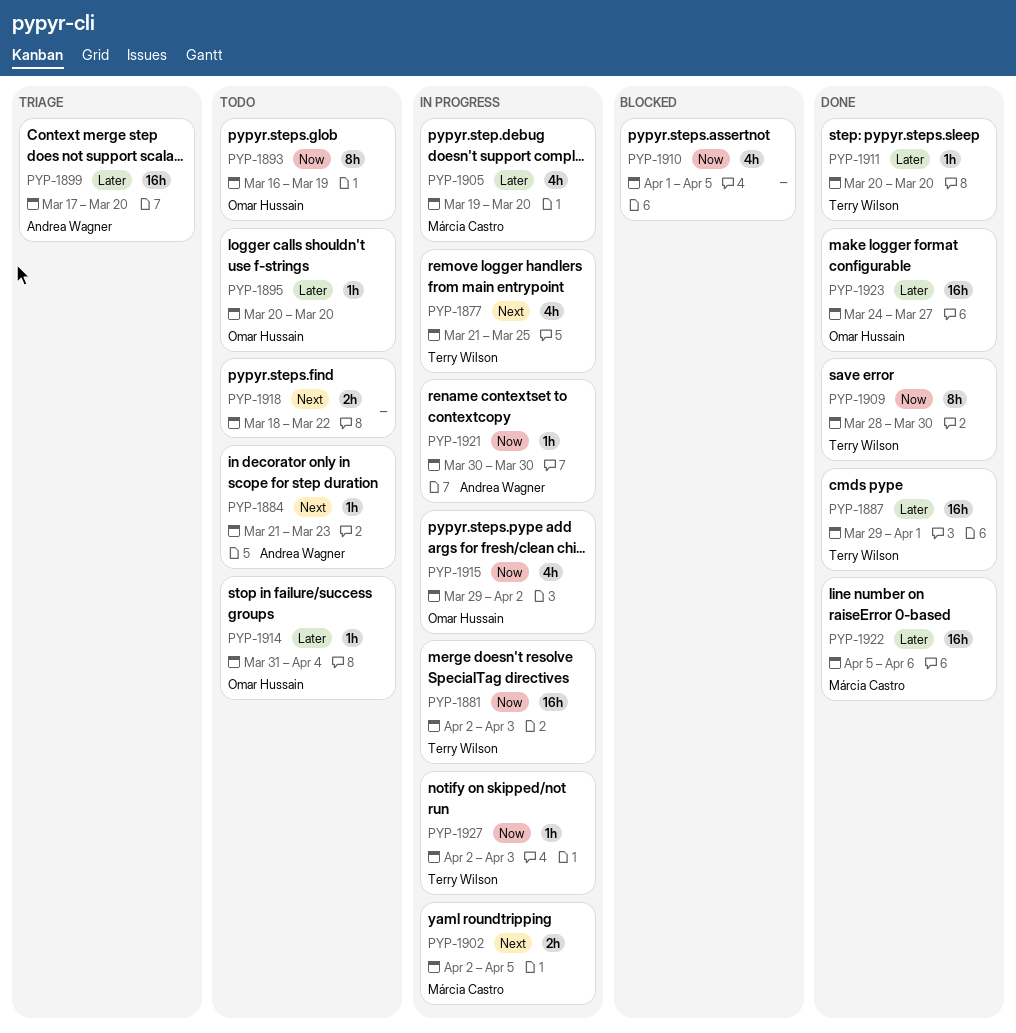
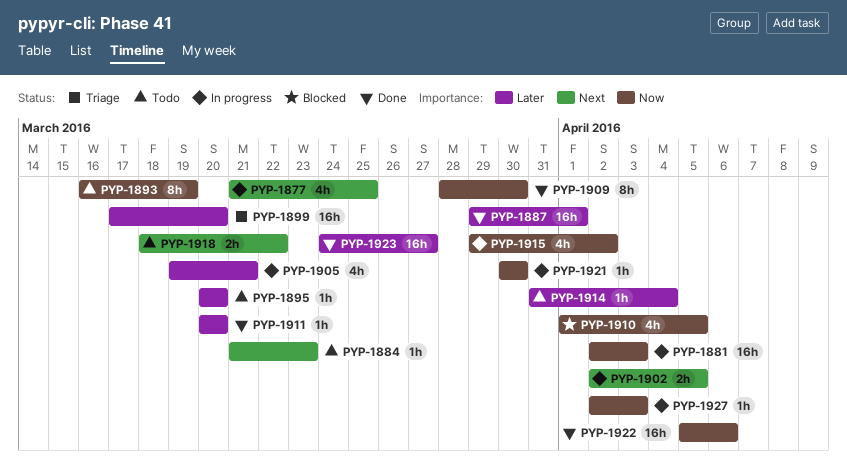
PYP-1905, due: Mar 20 -> Mar 21
PYP-1922, priority: Later -> Now

